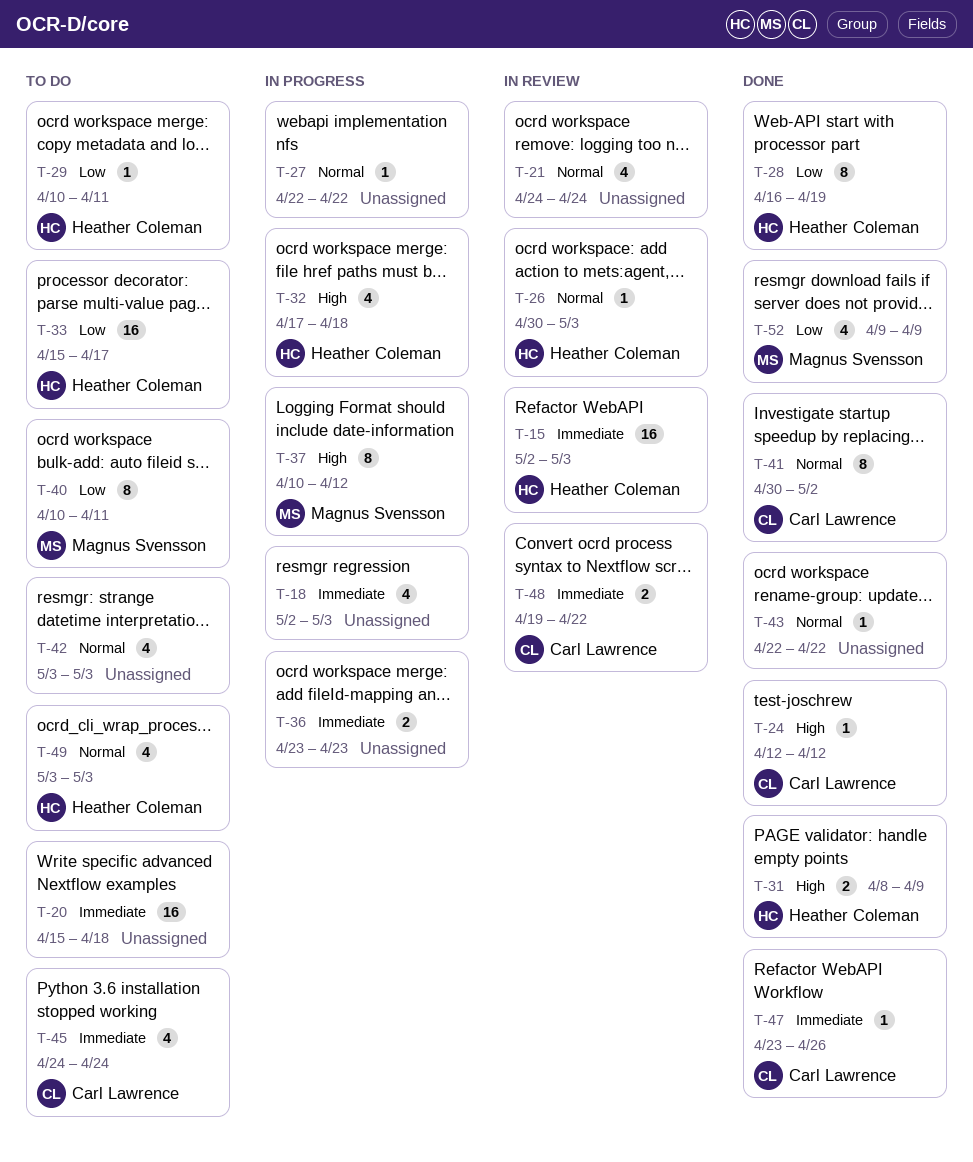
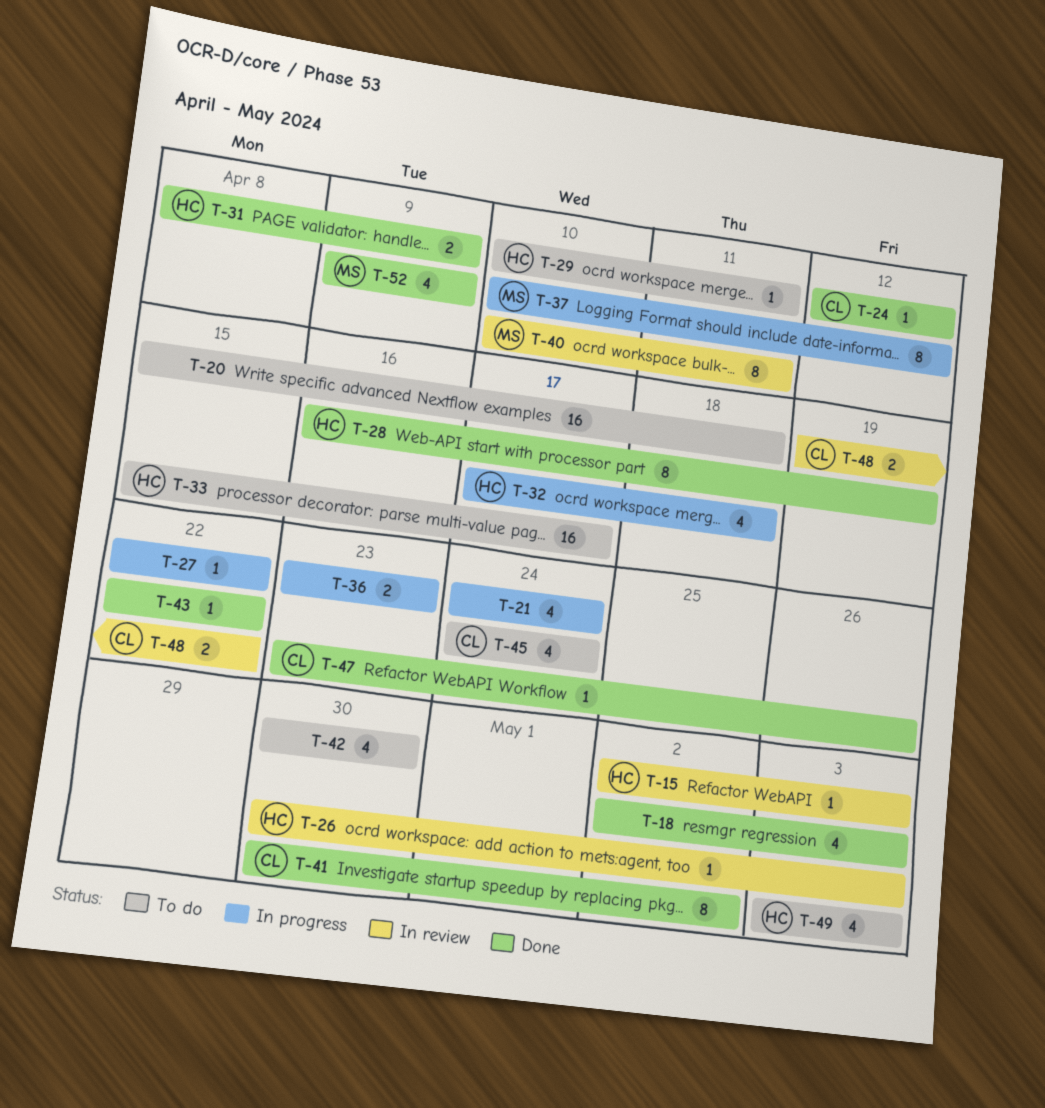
T-15, estimate: 16 -> 1
T-18, status: In progress -> Done
T-21, status: In review -> In progress
T-40, status: To do -> In review
T-42, start: May 3 -> Apr 30
T-42, due: May 3 -> Apr 30

